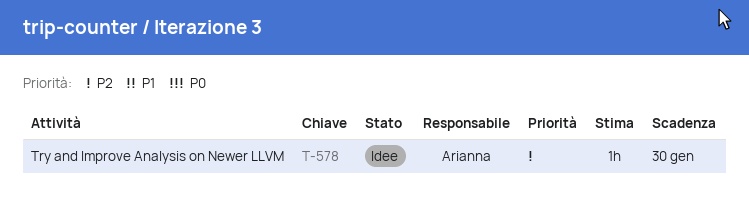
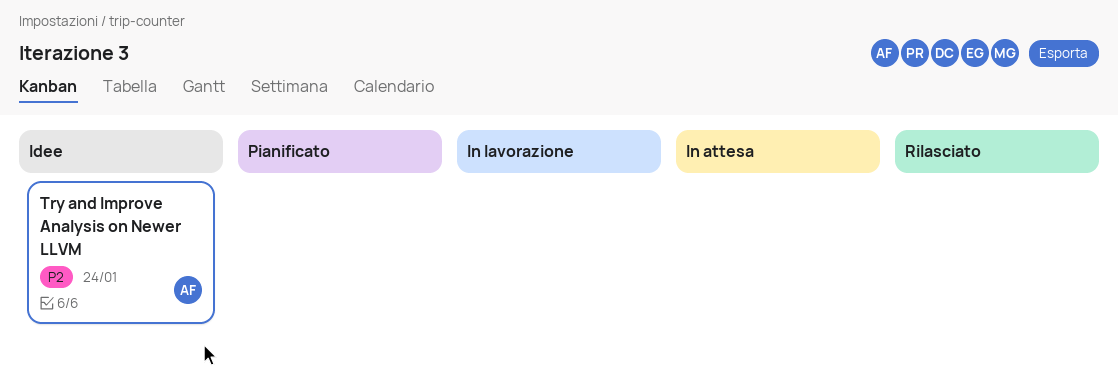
Try and Improve Analysis on Newer LLVM, due: Jan 30 -> Jan 24

